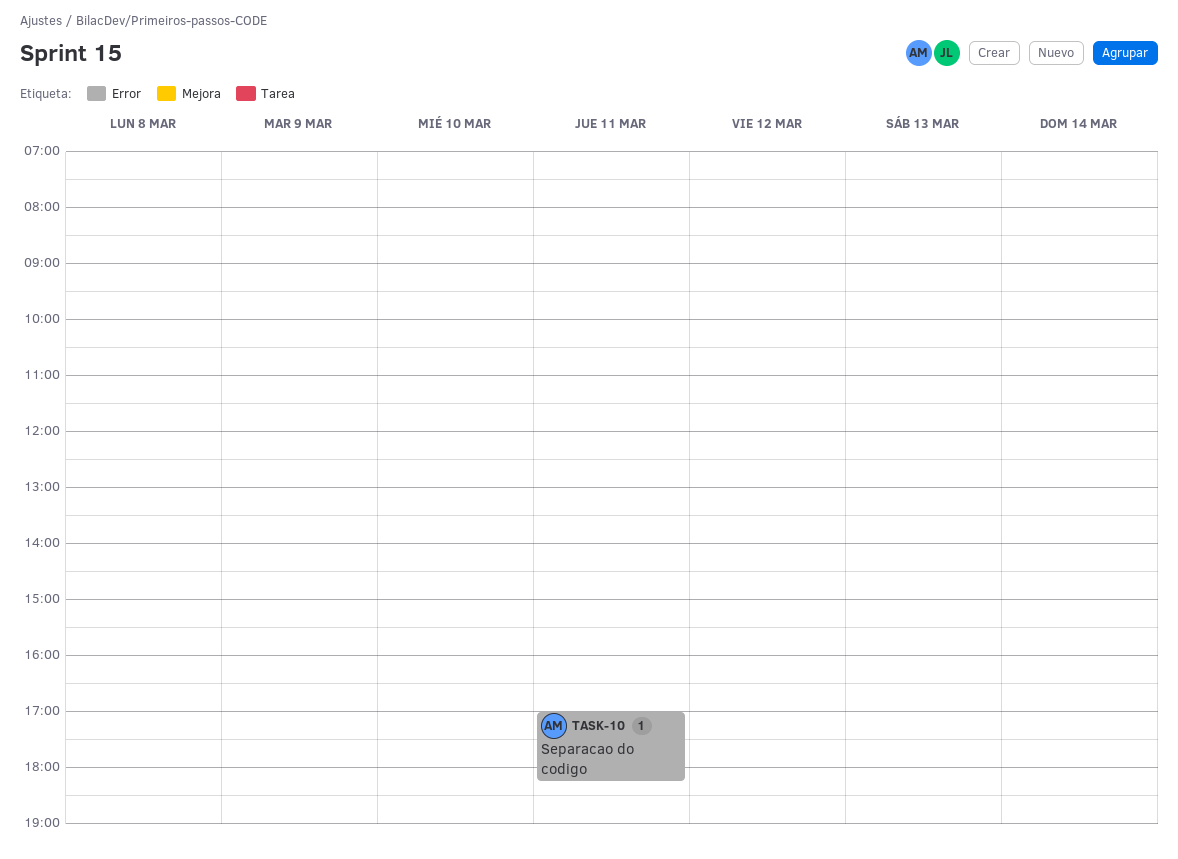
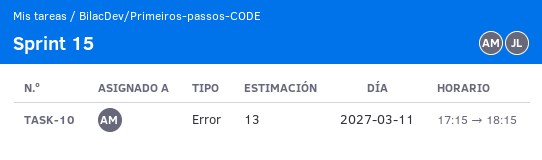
TASK-10, estimate: 1 -> 13
TASK-10, begins: 17:00 -> 17:15

